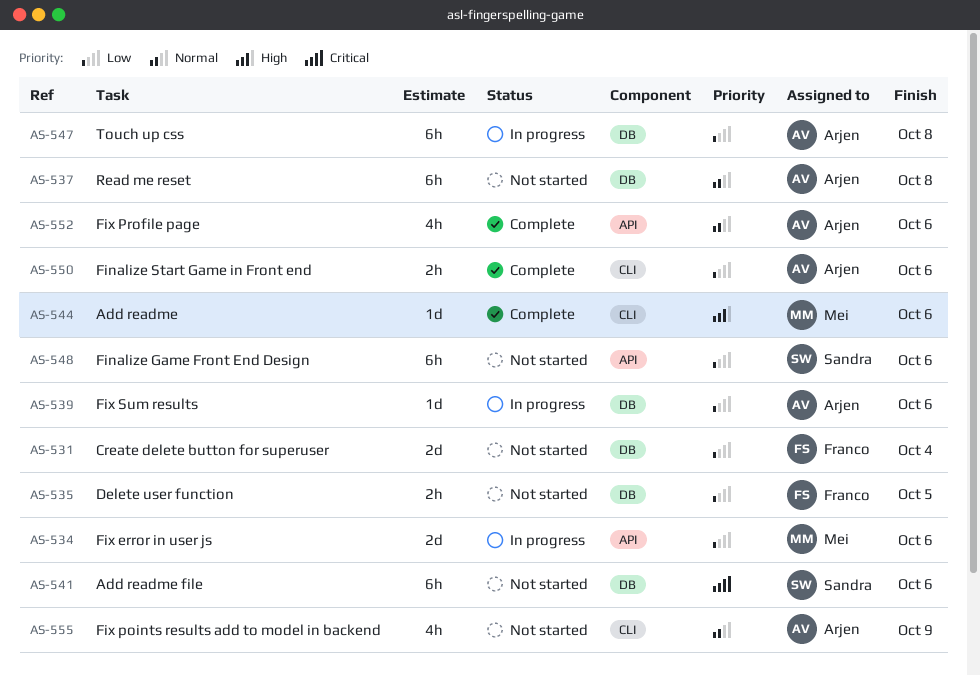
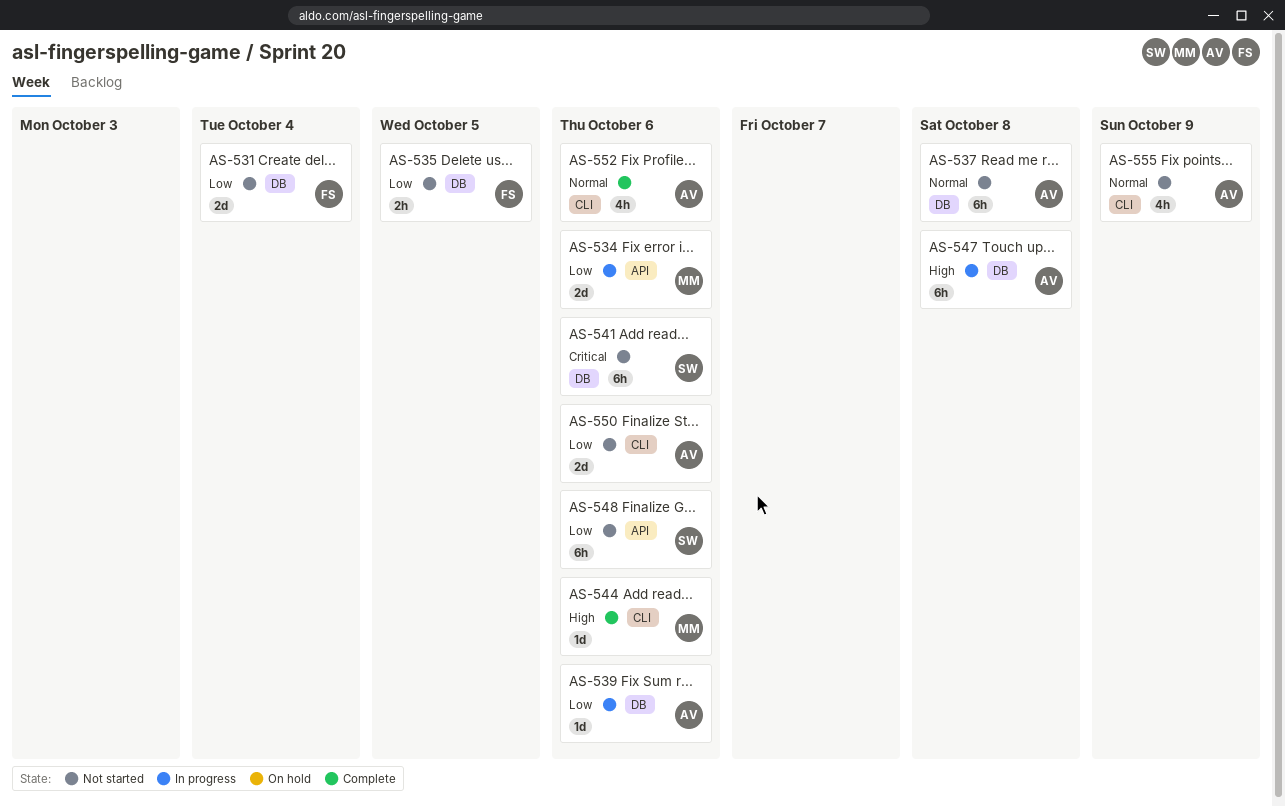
AS-547, priority: Low -> High
AS-550, status: Complete -> Not started
AS-550, estimate: 2h -> 2d
AS-552, label: API -> CLI

